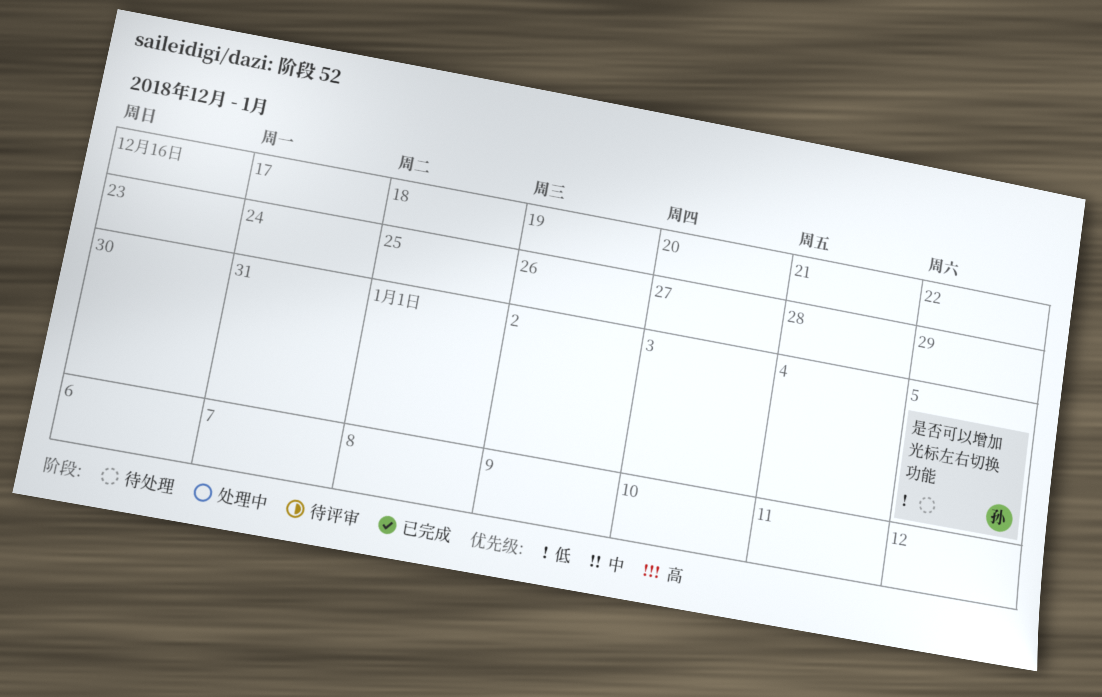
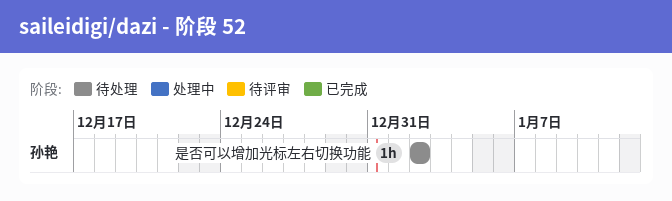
是否可以增加光标左右切换功能, due: Jan 5 -> Jan 2

